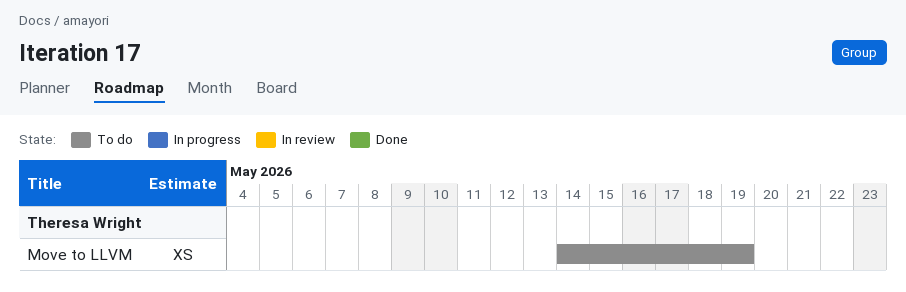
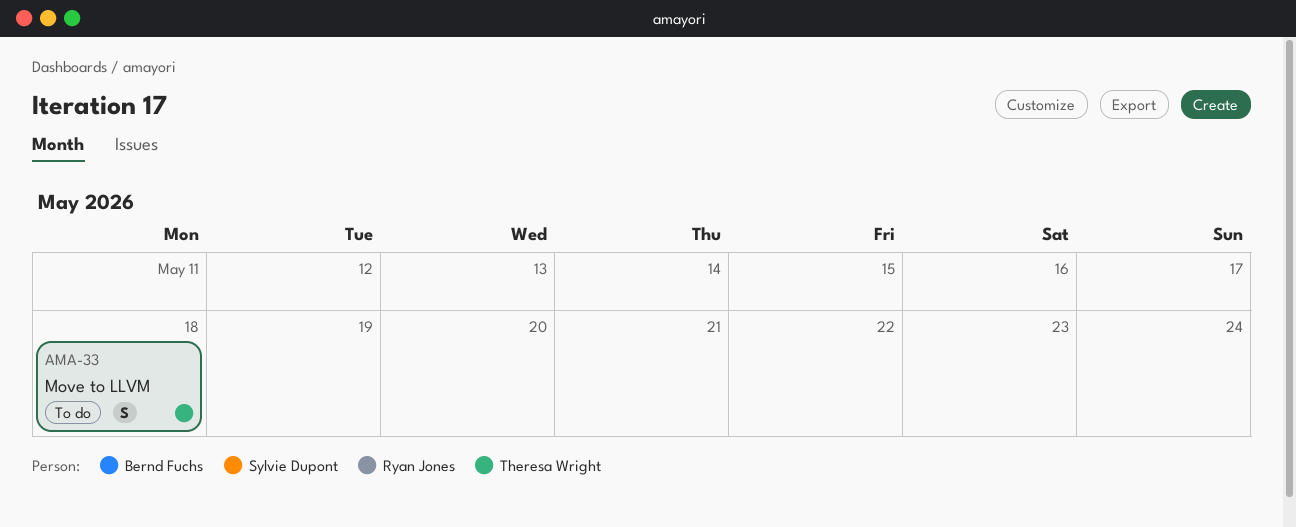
Move to LLVM, estimate: XS -> S
Move to LLVM, due: May 19 -> May 18

